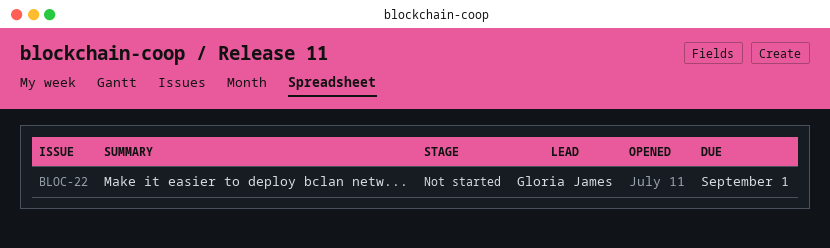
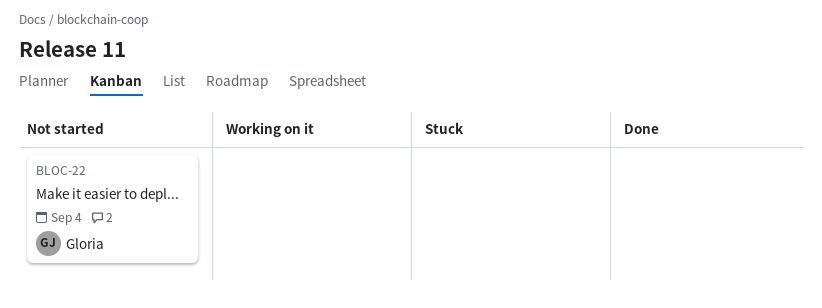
BLOC-22, due: Sep 1 -> Sep 4

